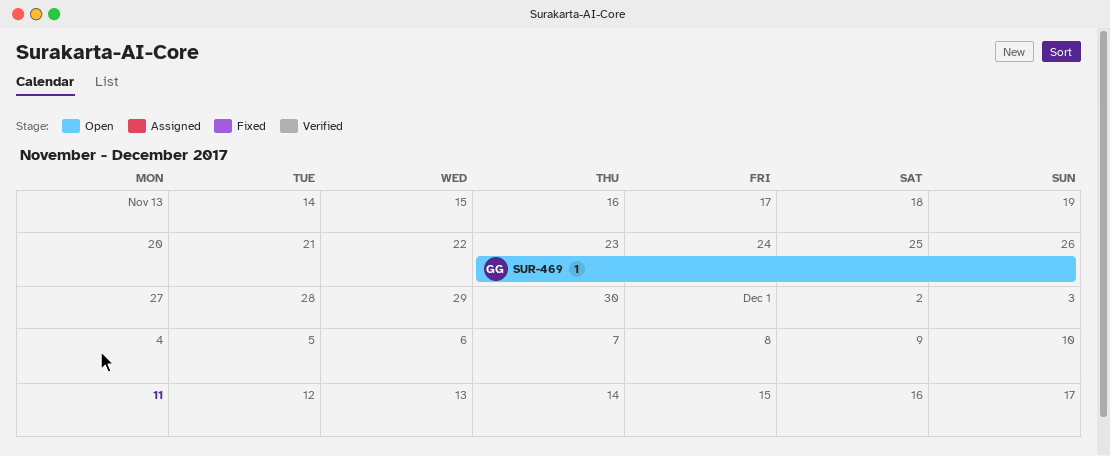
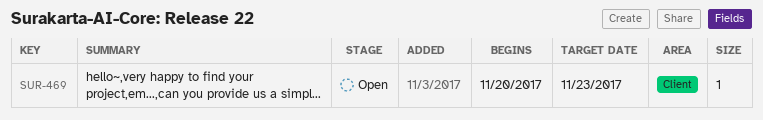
SUR-469, start: Nov 23 -> Nov 20
SUR-469, due: Nov 26 -> Nov 23

